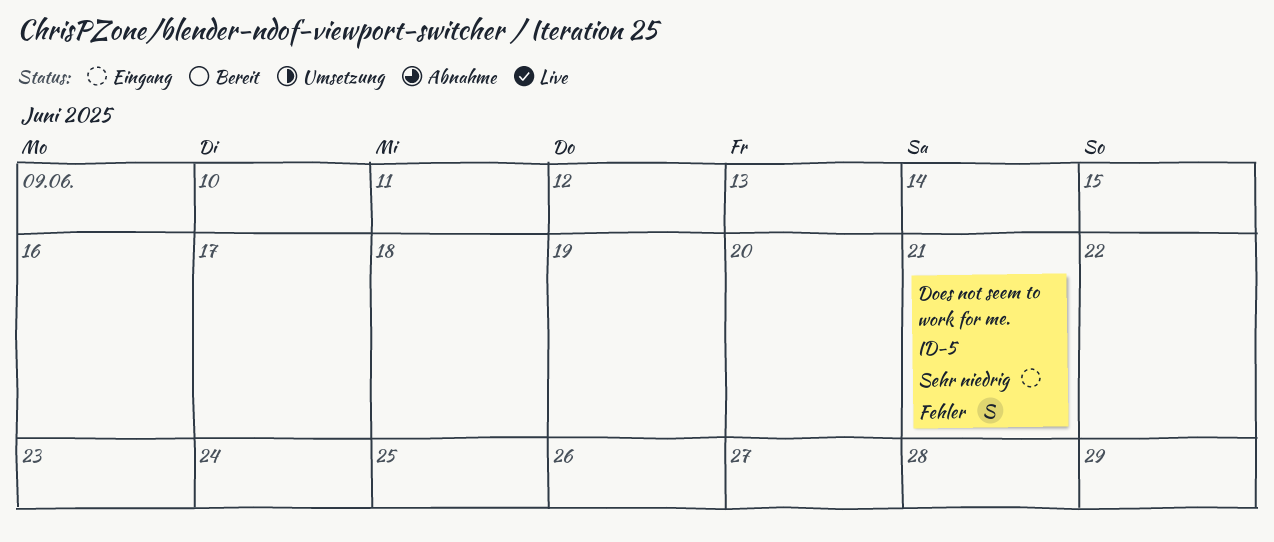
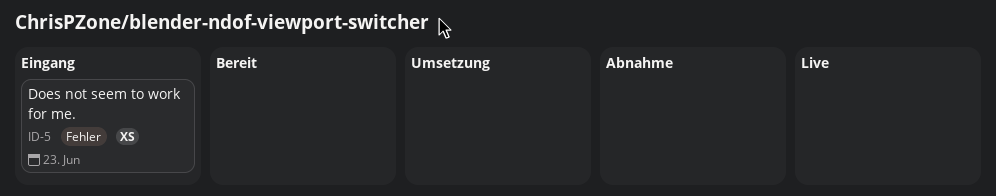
ID-5, estimate: S -> XS
ID-5, due: Jun 21 -> Jun 23

